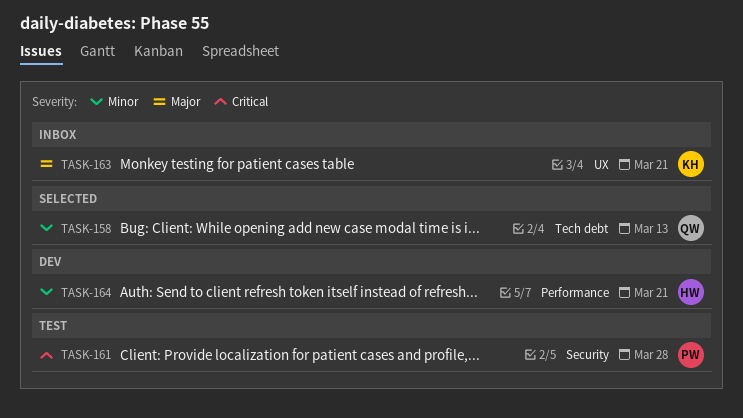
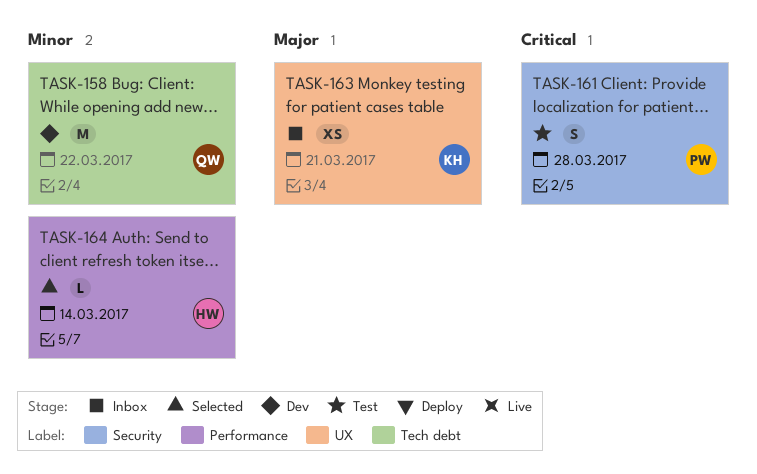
TASK-158, status: Selected -> Dev
TASK-158, due: Mar 13 -> Mar 22
TASK-164, status: Dev -> Selected
TASK-164, due: Mar 21 -> Mar 14

